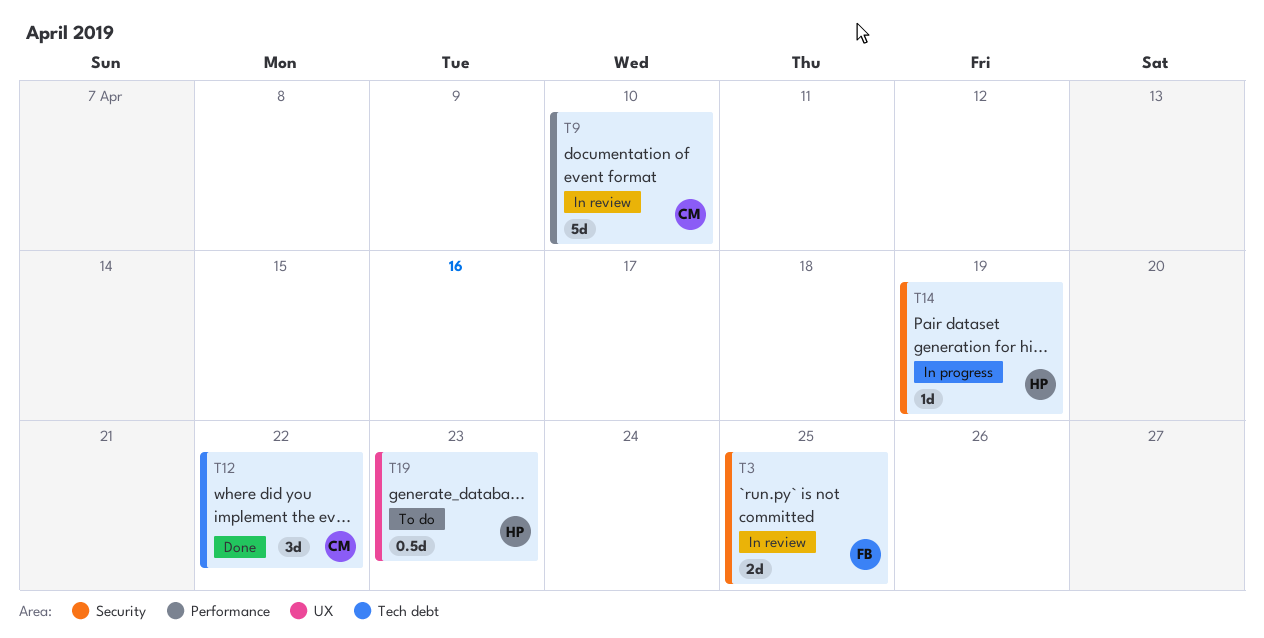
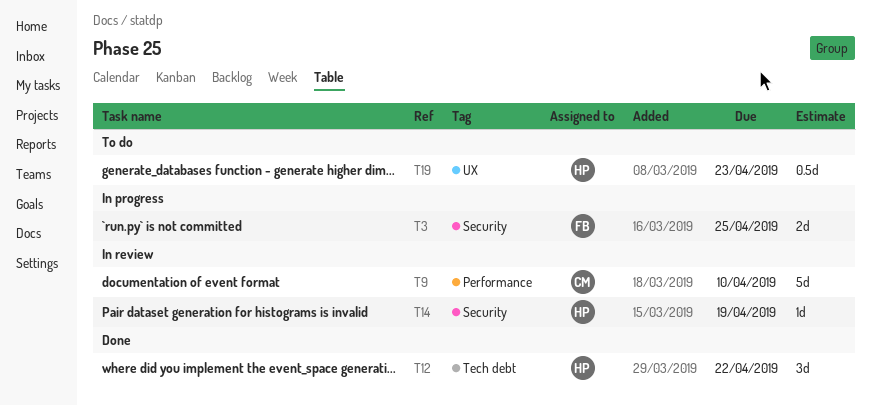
T3, status: In review -> In progress
T12, owner: CM -> HP
T14, status: In progress -> In review

